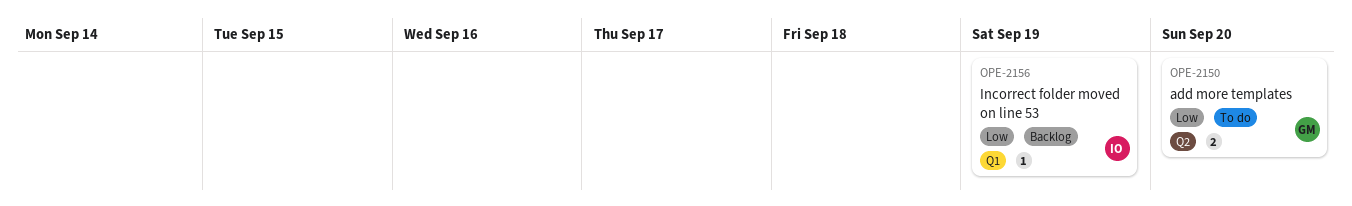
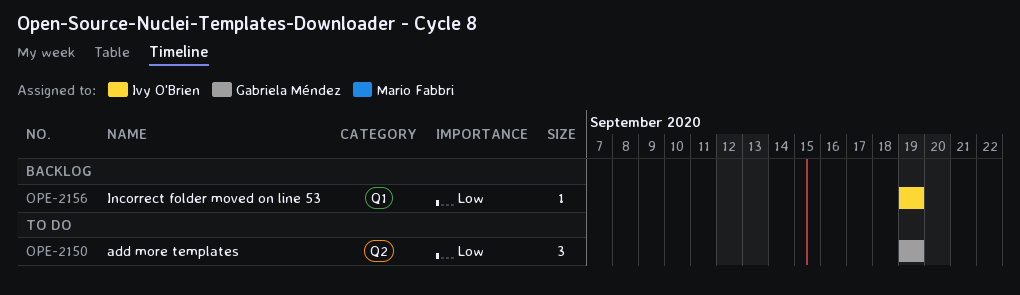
OPE-2150, estimate: 2 -> 3
OPE-2150, due: Sep 20 -> Sep 19

